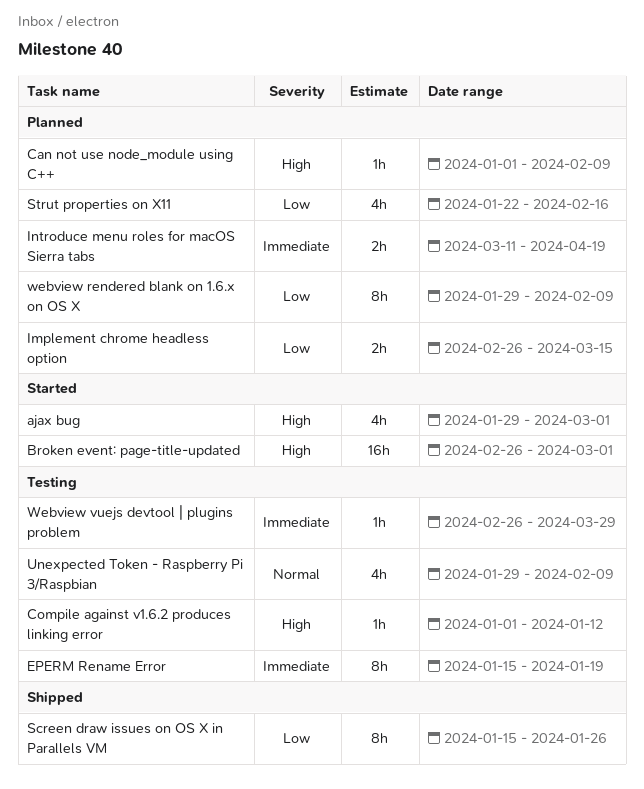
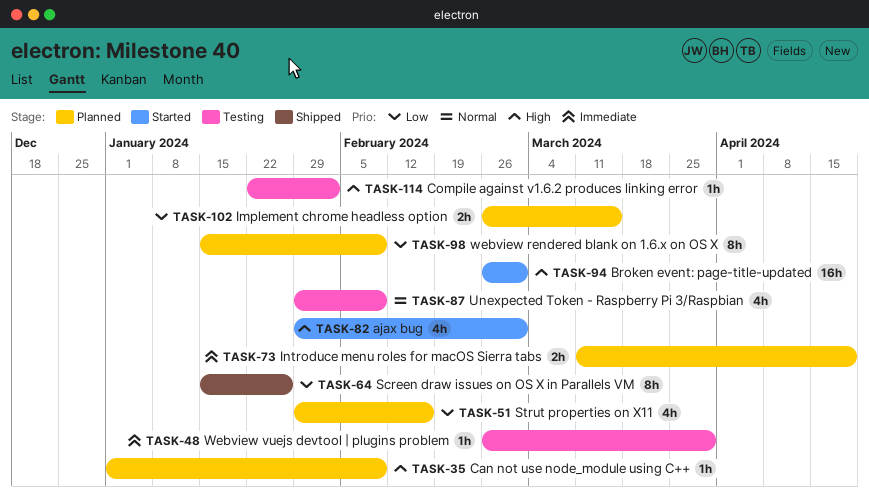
Compile against v1.6.2 produces linking error, start: Jan 1 -> Jan 22
Compile against v1.6.2 produces linking error, due: Jan 12 -> Feb 2
EPERM Rename Error: present -> none
Strut properties on X11, start: Jan 22 -> Jan 29
webview rendered blank on 1.6.x on OS X, start: Jan 29 -> Jan 15

